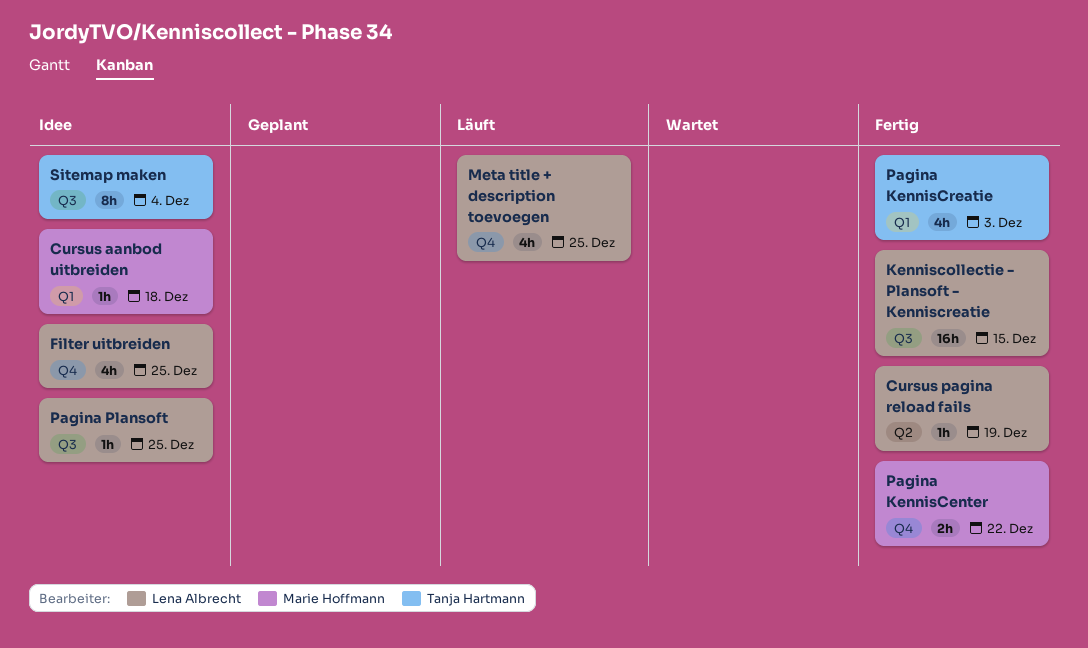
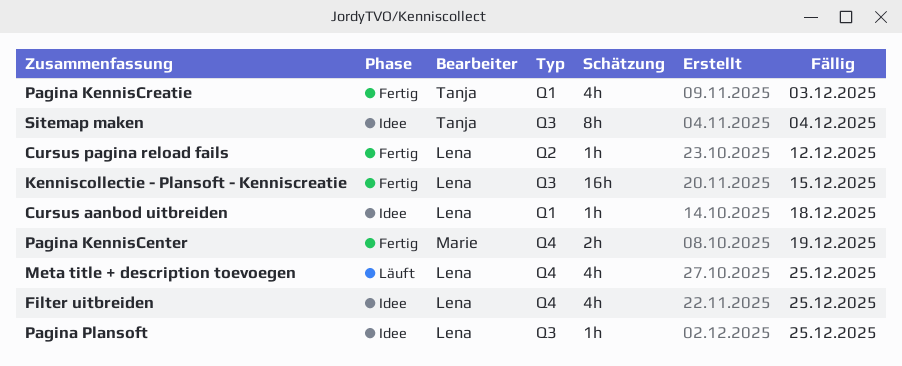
Cursus aanbod uitbreiden, owner: Marie Hoffmann -> Lena Albrecht
Cursus pagina reload fails, due: Dec 19 -> Dec 12
Pagina KennisCenter, due: Dec 22 -> Dec 19

